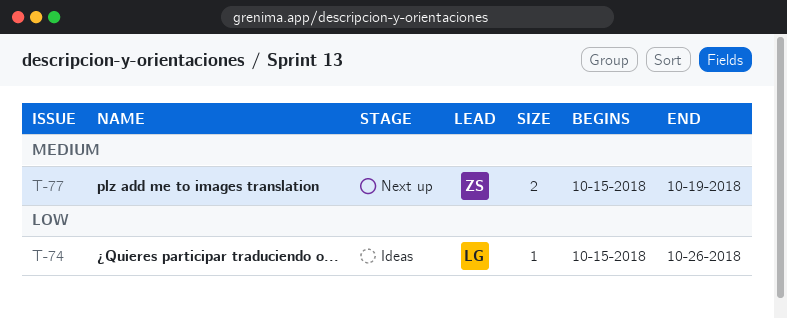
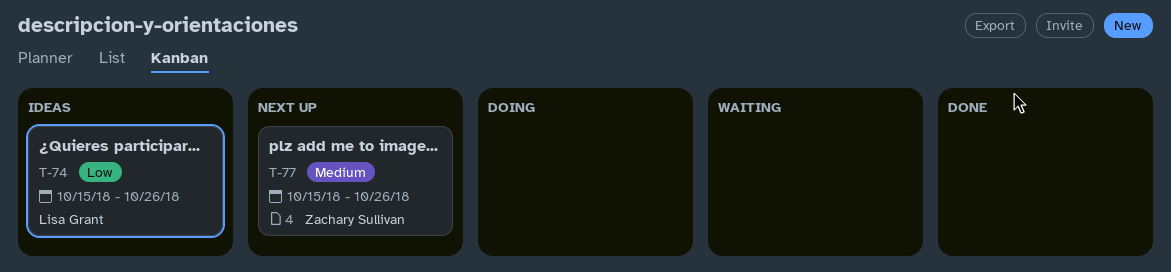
T-77, due: Oct 19 -> Oct 26

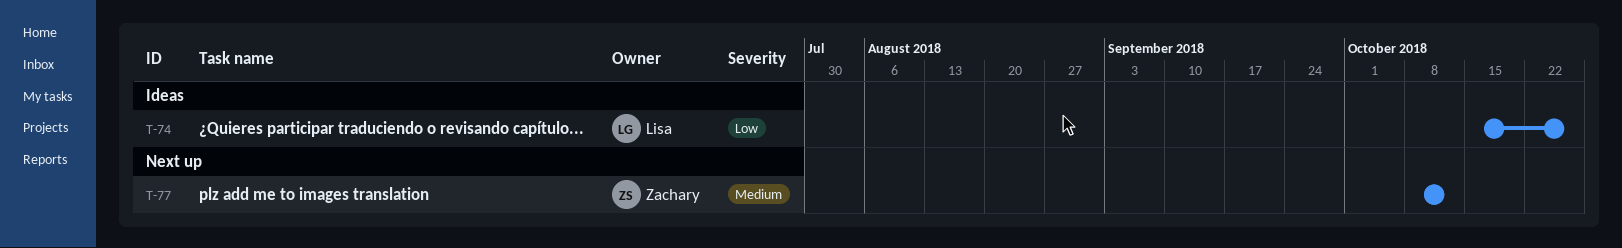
T-77, start: Oct 15 -> Oct 8
T-77, due: Oct 26 -> Oct 12

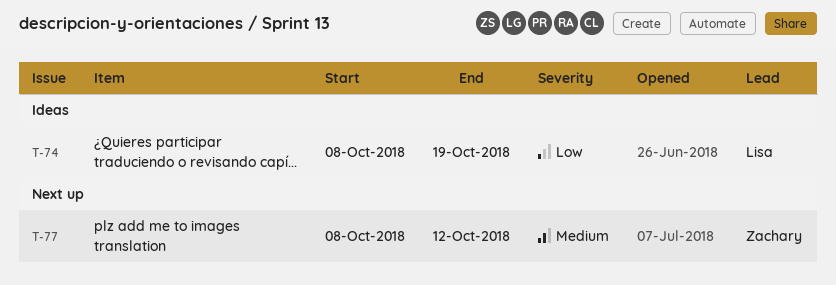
T-74, start: Oct 15 -> Oct 8
T-74, due: Oct 26 -> Oct 19

